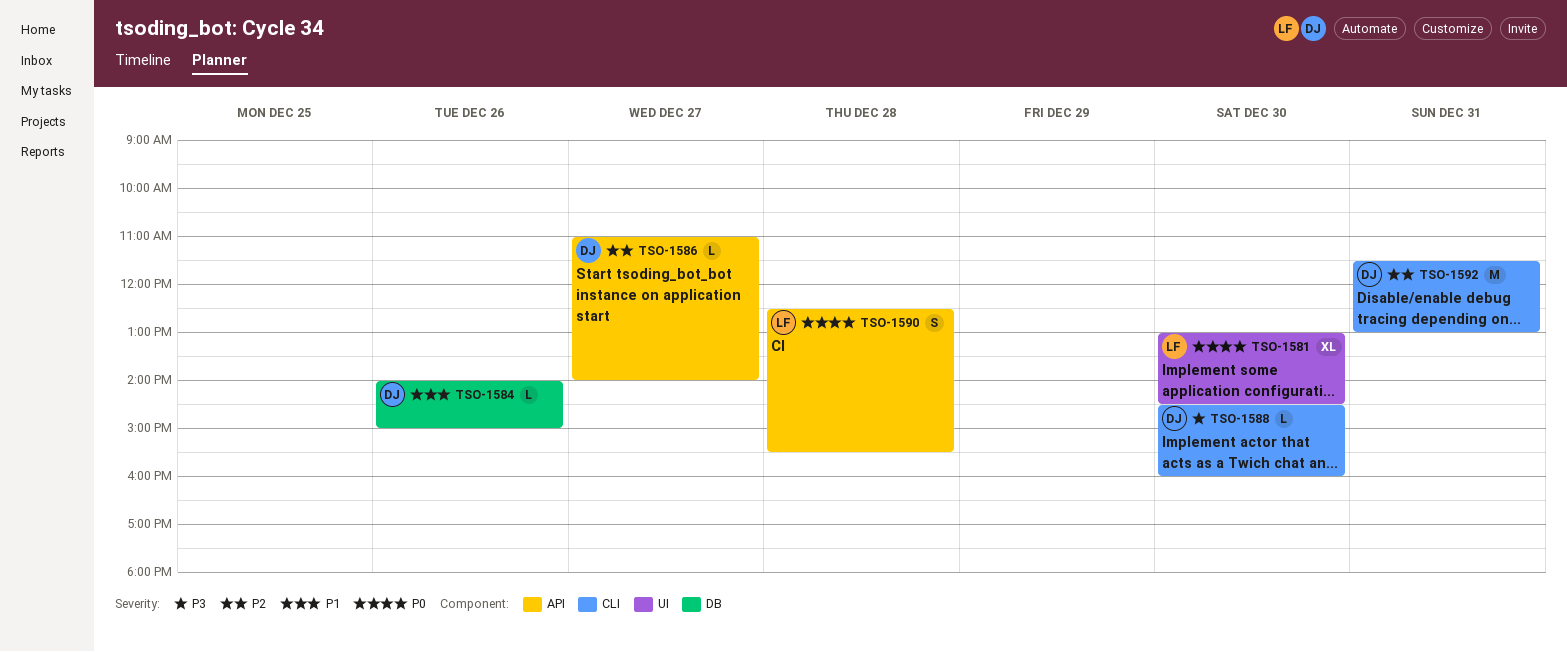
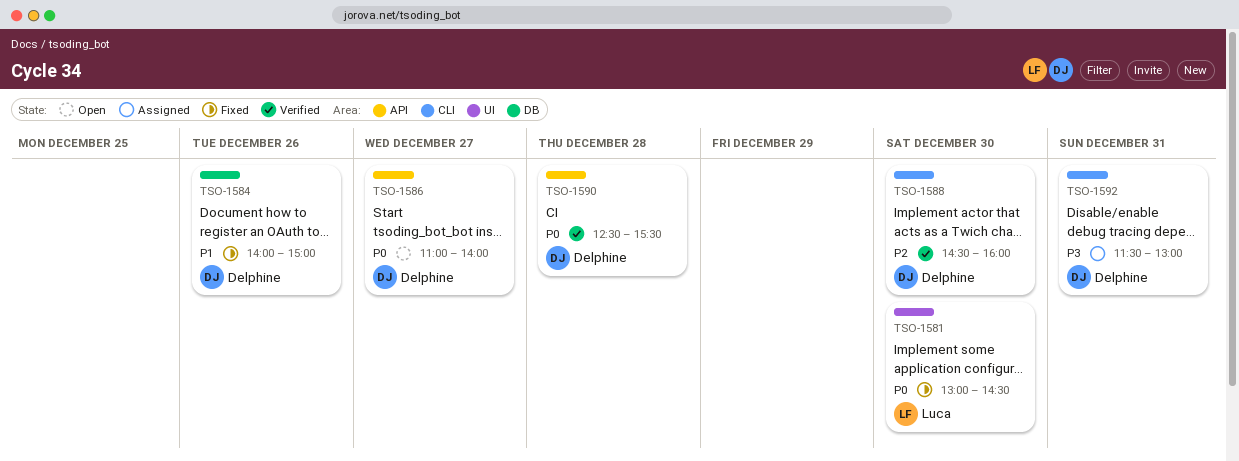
TSO-1586, priority: P2 -> P0
TSO-1588, priority: P3 -> P2
TSO-1590, owner: Luca -> Delphine
TSO-1592, priority: P2 -> P3

